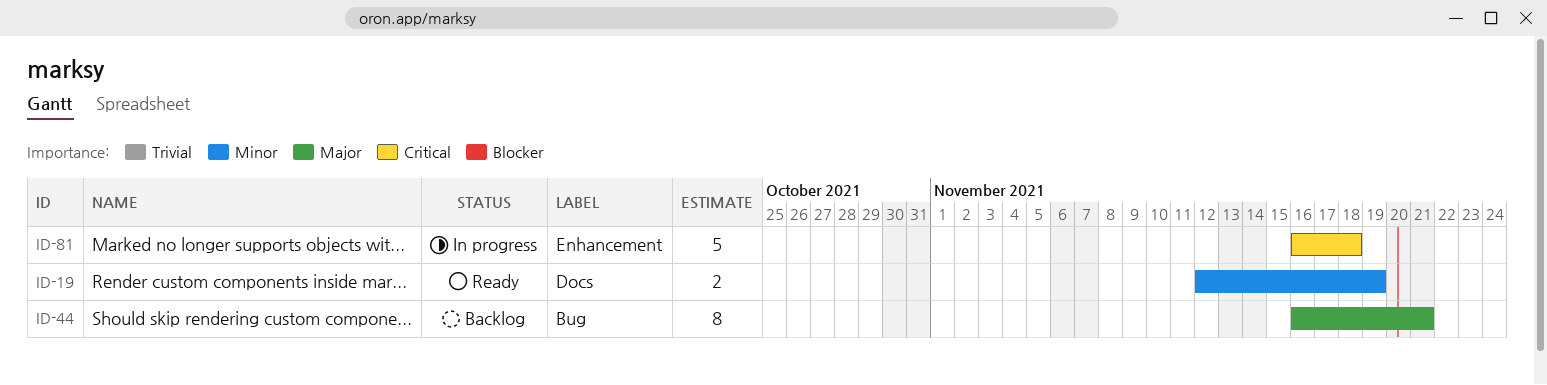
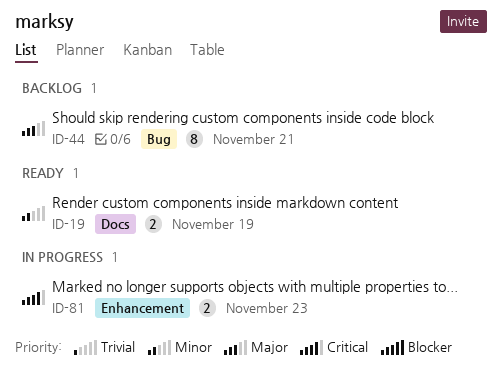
ID-81, estimate: 5 -> 2
ID-81, due: Nov 18 -> Nov 23

